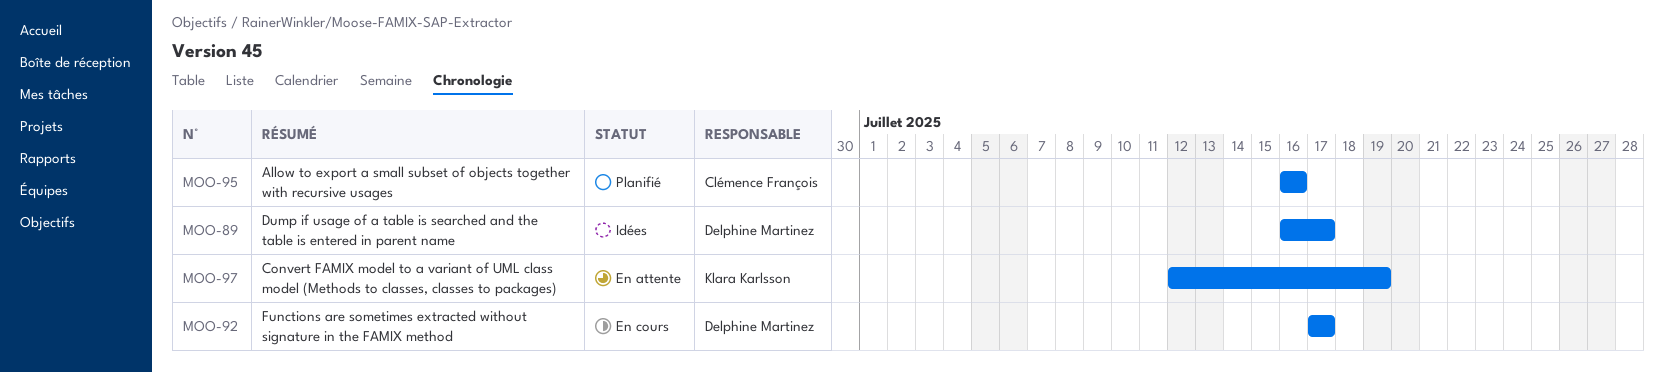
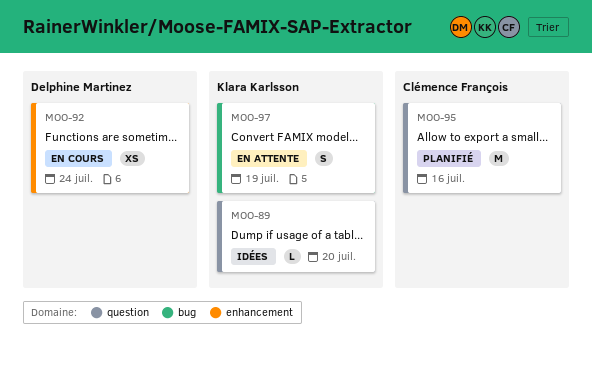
MOO-89, owner: Delphine Martinez -> Klara Karlsson
MOO-89, due: Jul 17 -> Jul 20
MOO-92, due: Jul 17 -> Jul 24

